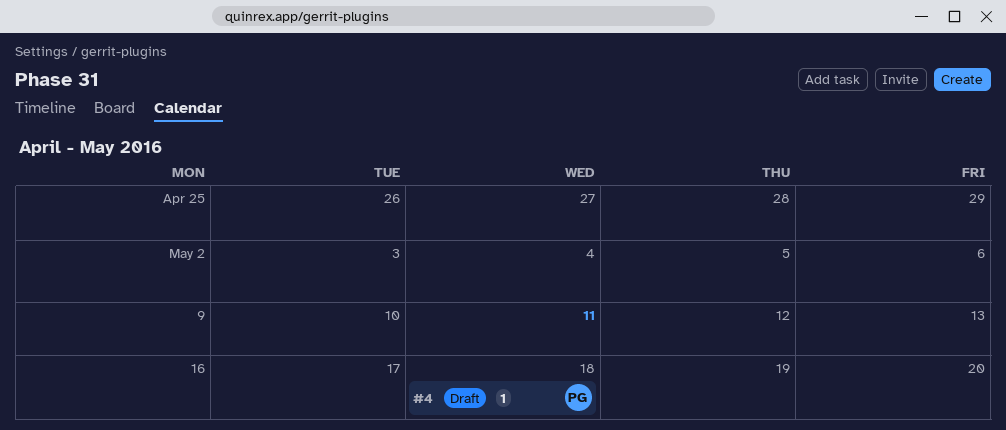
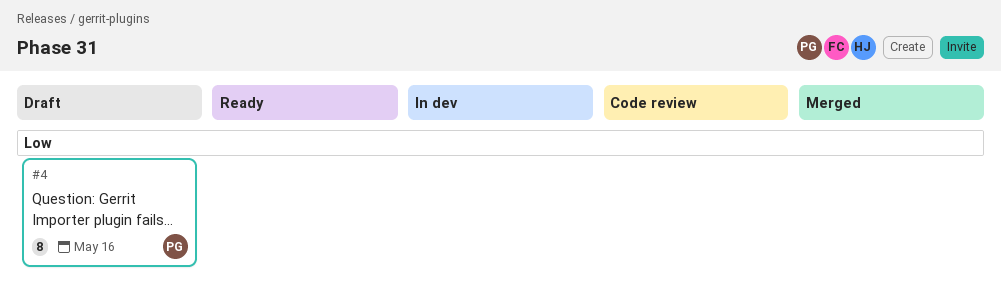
#4, estimate: 1 -> 8
#4, due: May 18 -> May 16

